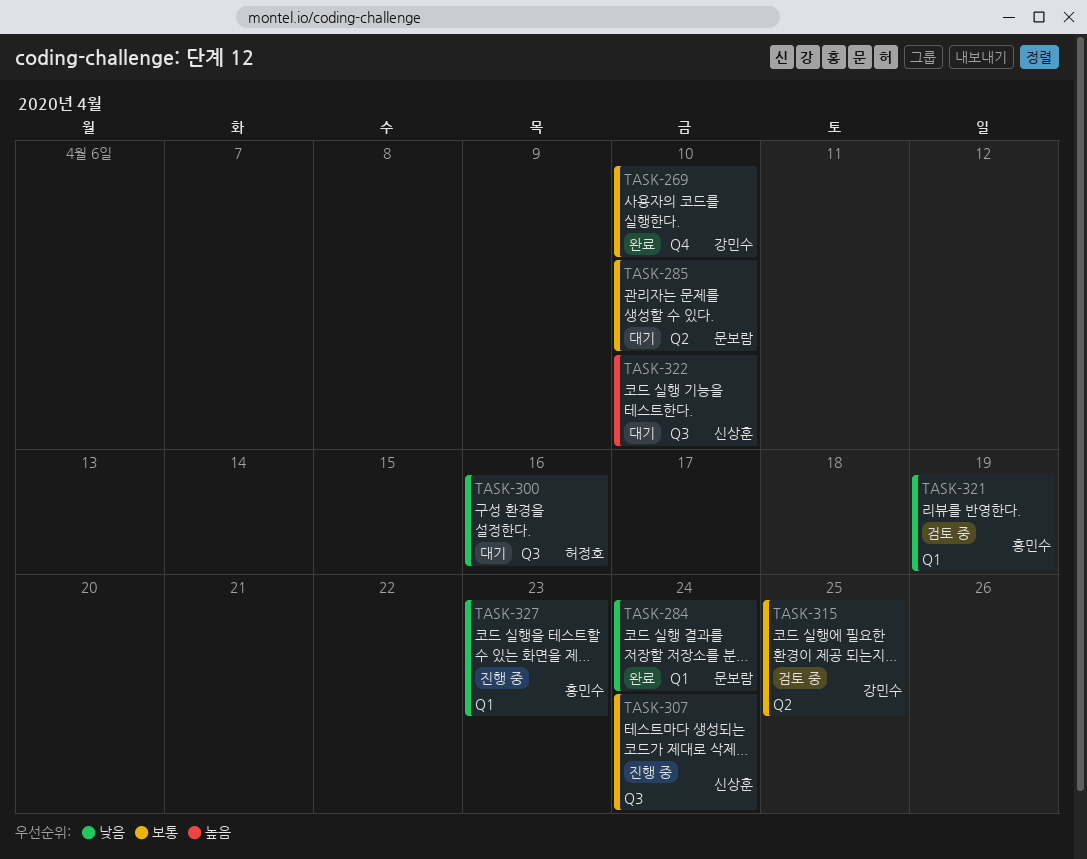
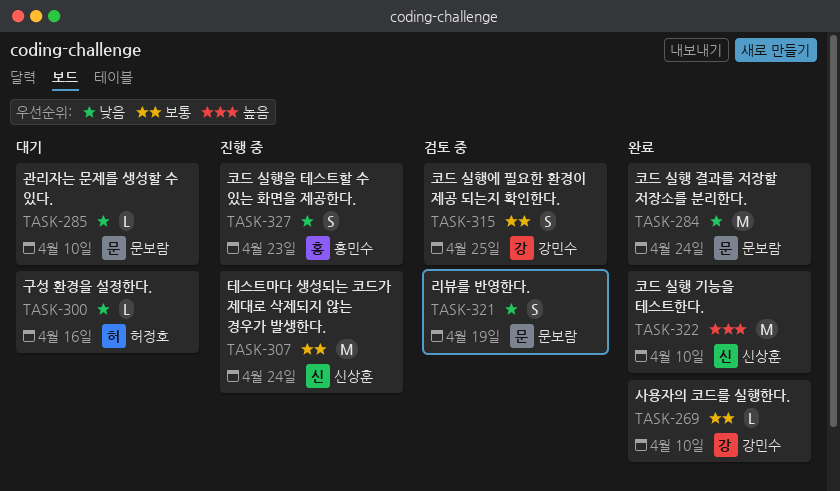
TASK-285, priority: 보통 -> 낮음
TASK-321, owner: 홍민수 -> 문보람
TASK-322, status: 대기 -> 완료

